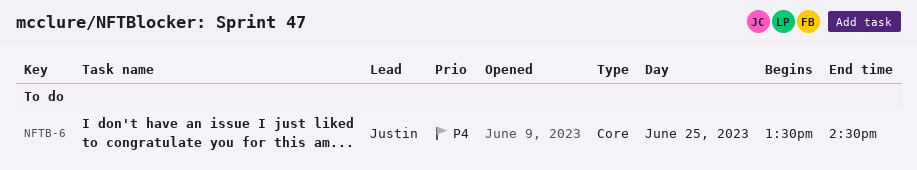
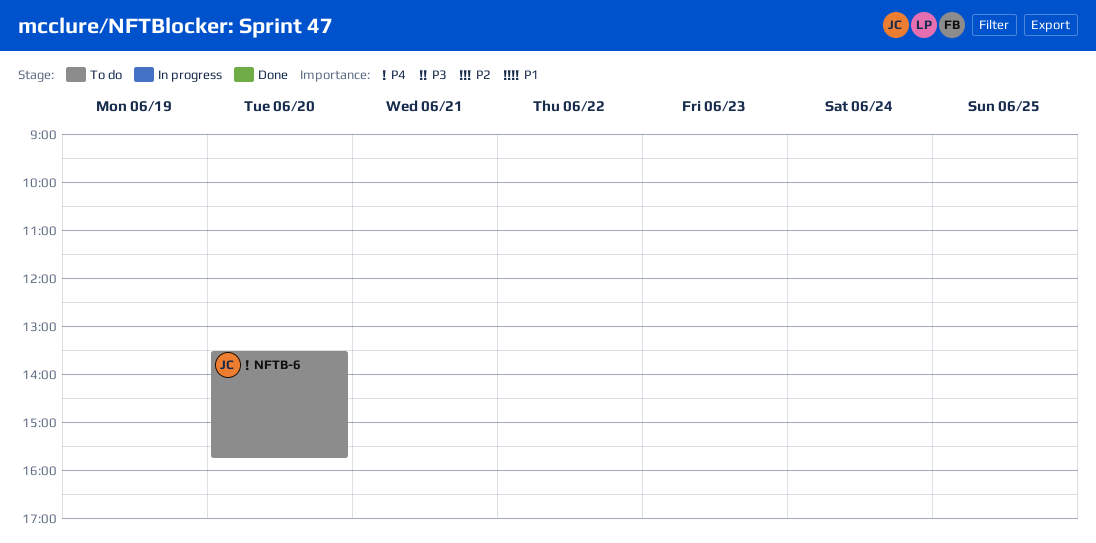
NFTB-6, day: Jun 25 -> Jun 20
NFTB-6, ends: 14:30 -> 15:45

